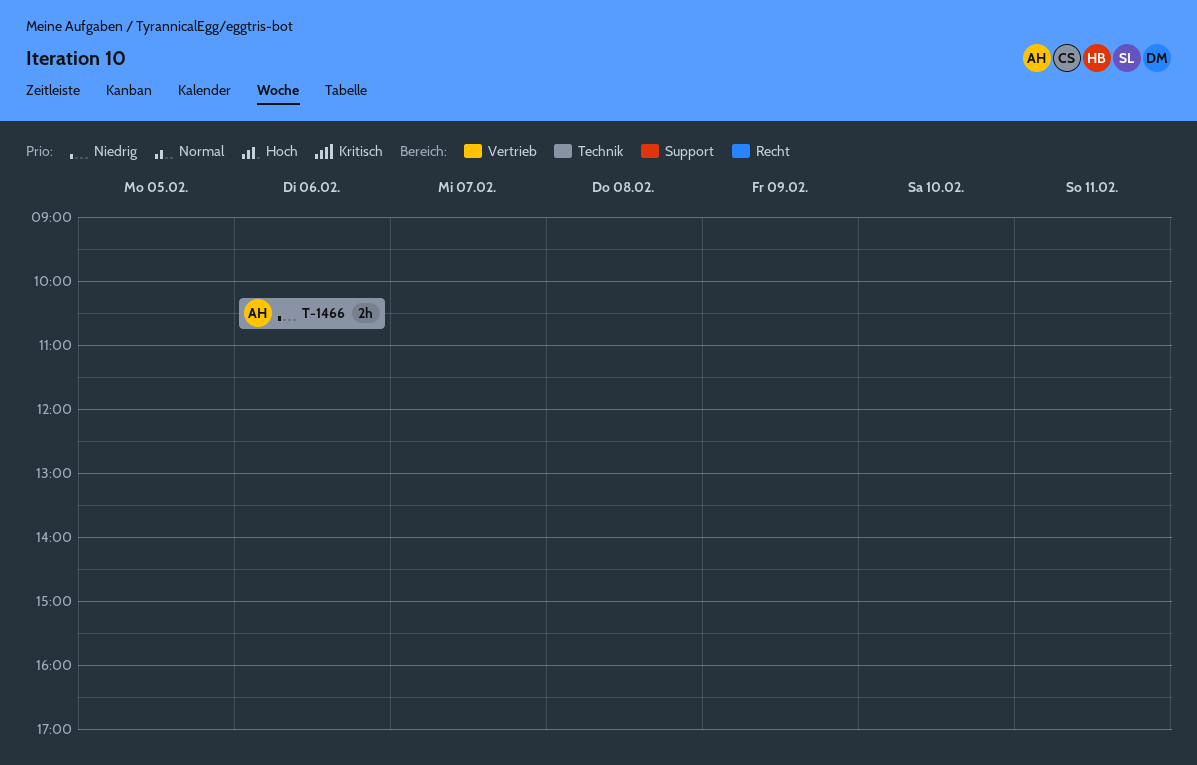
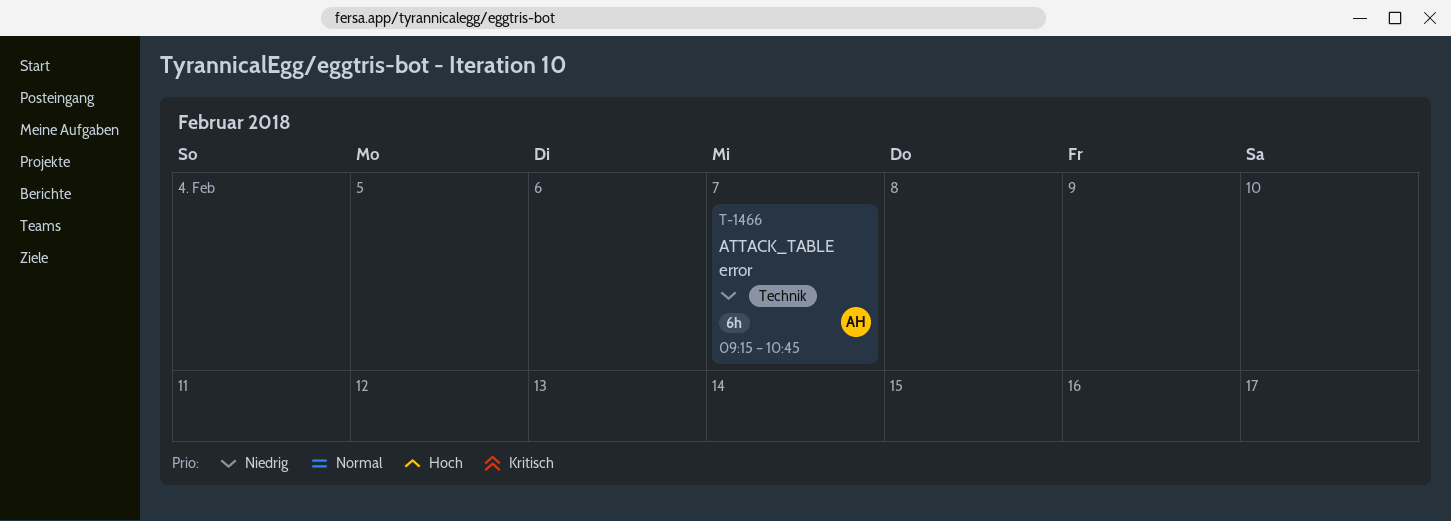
T-1466, estimate: 2h -> 6h
T-1466, day: Feb 6 -> Feb 7
T-1466, begins: 10:15 -> 09:15

